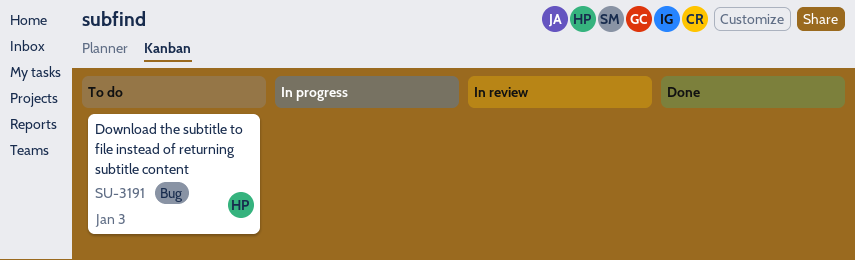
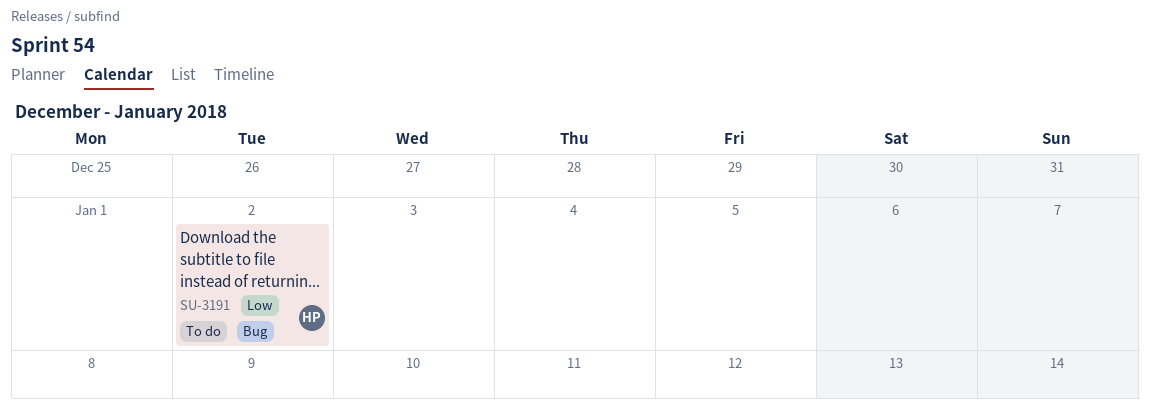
SU-3191, due: Jan 3 -> Jan 2

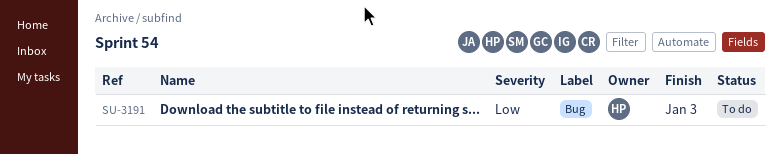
SU-3191, due: Jan 2 -> Jan 3

